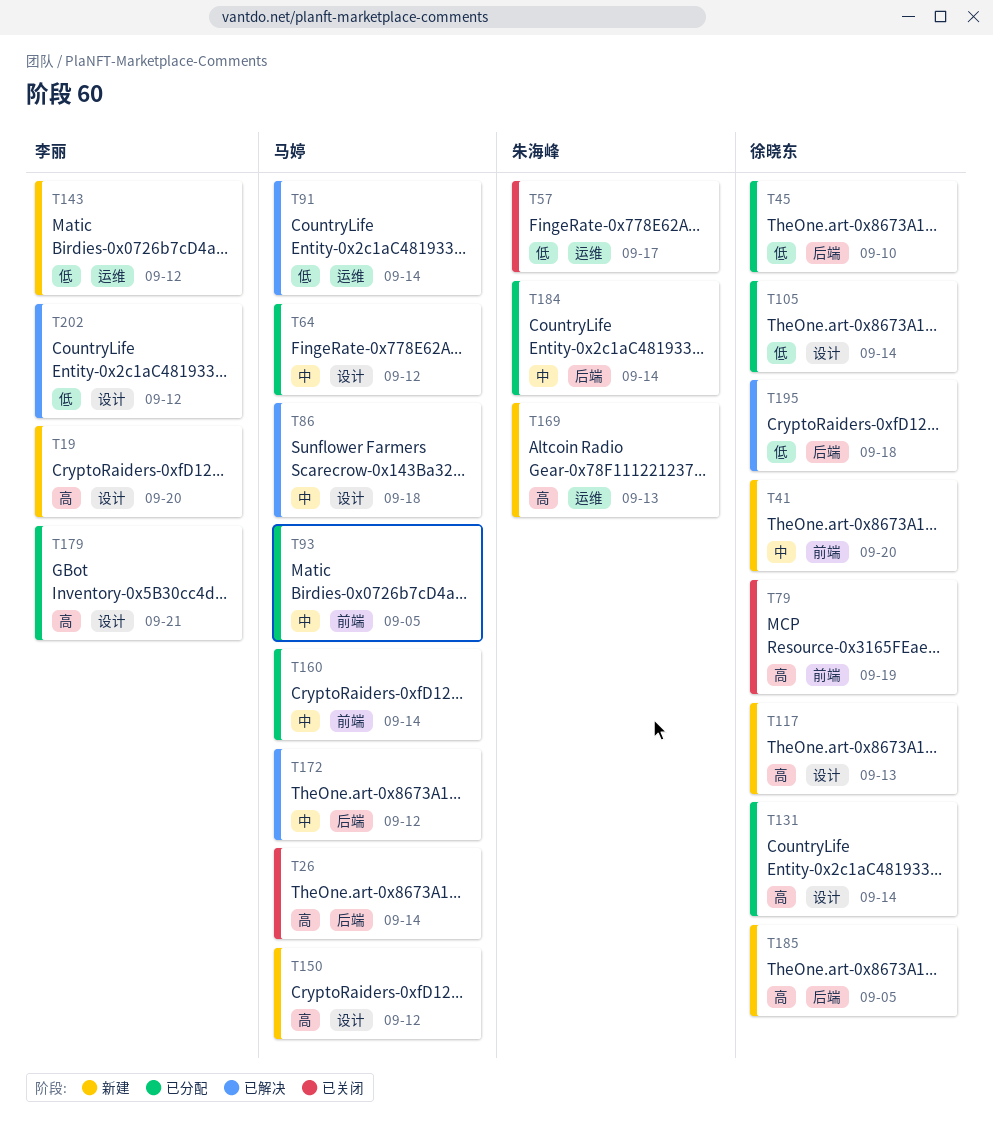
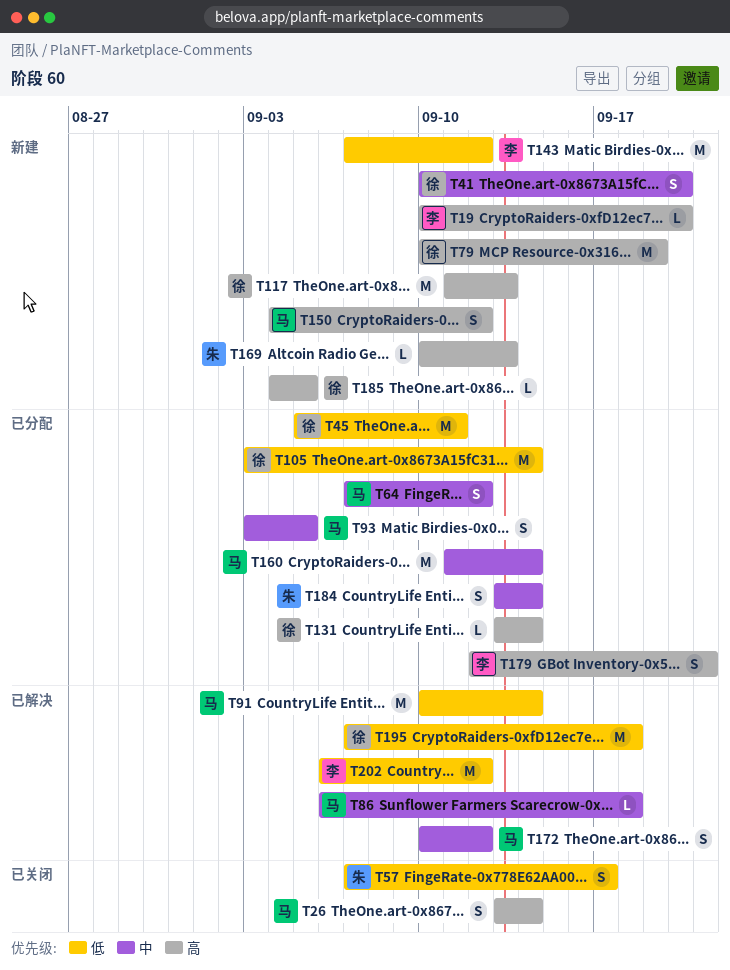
T45, due: Sep 10 -> Sep 11
T79, status: 已关闭 -> 新建

